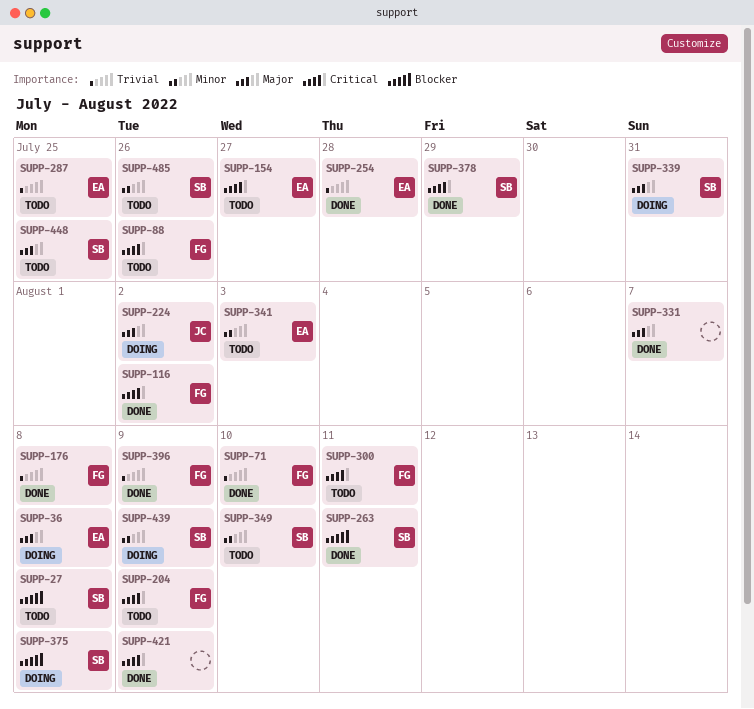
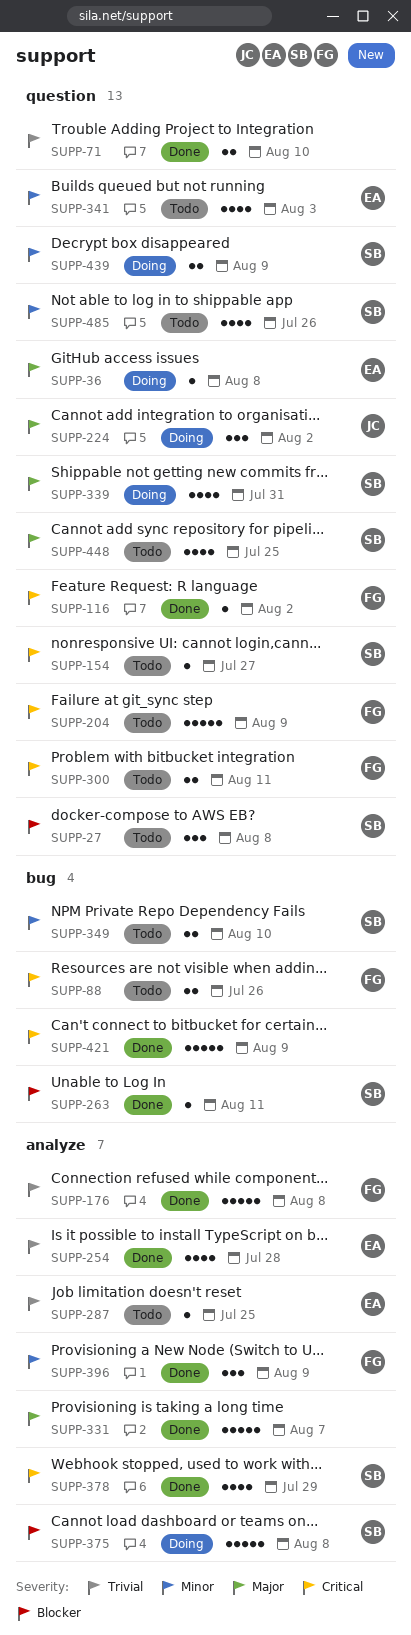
SUPP-71, owner: FG -> none
SUPP-154, owner: EA -> SB
SUPP-396, priority: Trivial -> Minor

